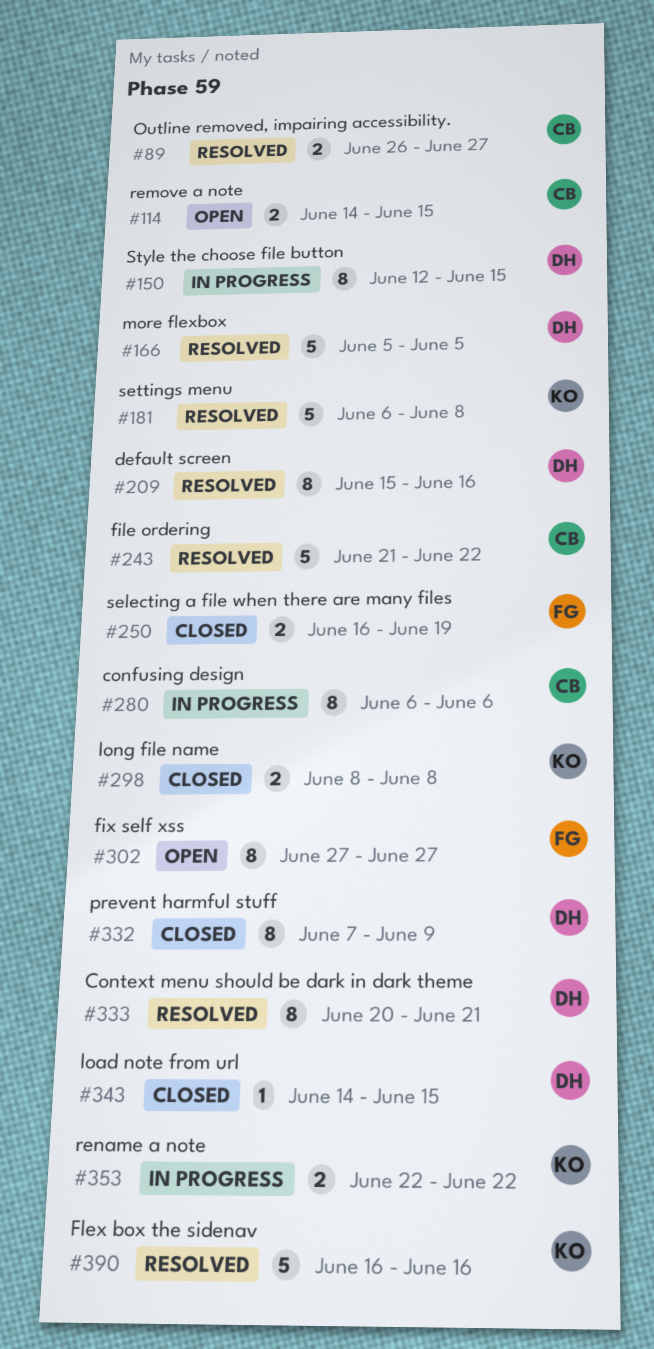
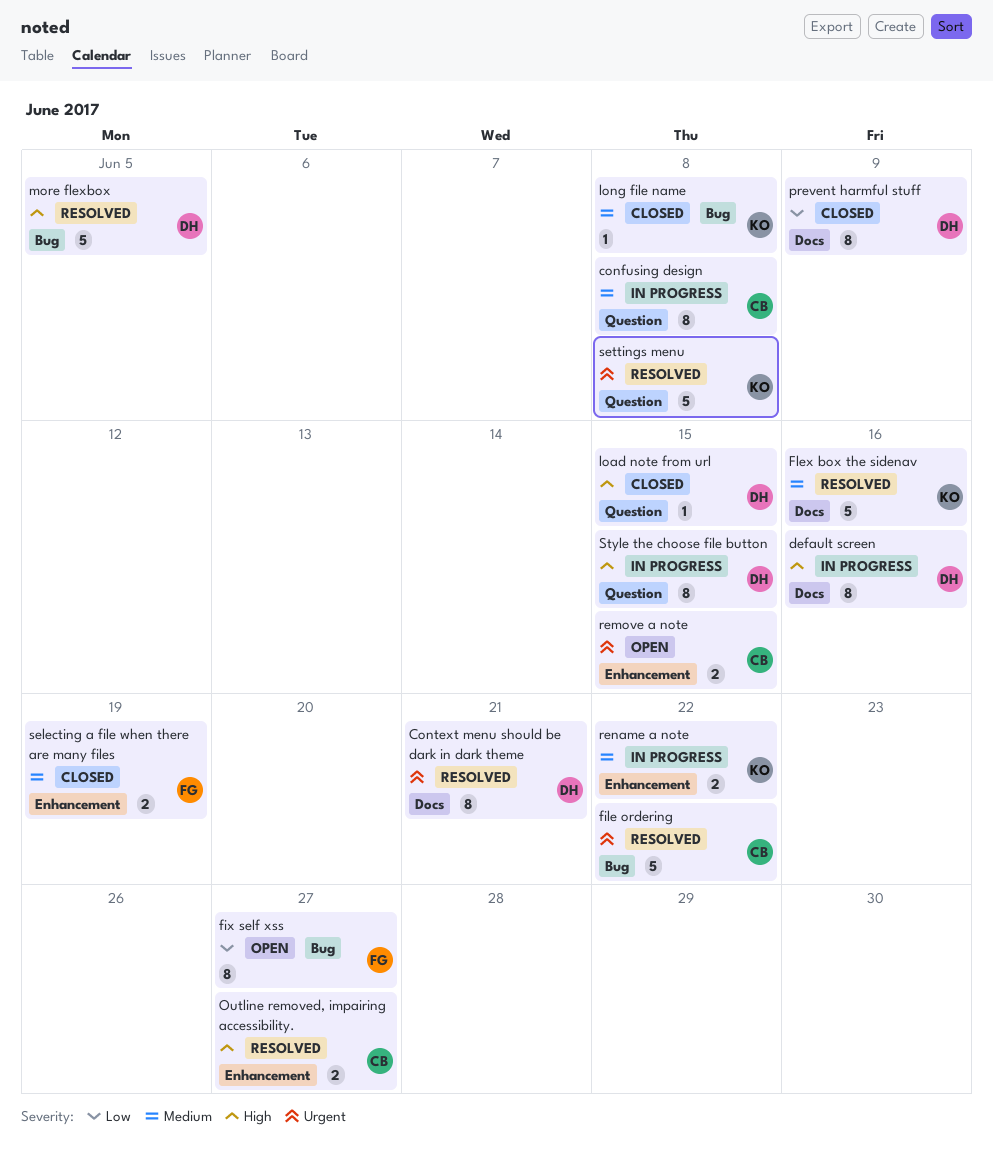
confusing design, due: Jun 6 -> Jun 8
default screen, status: Resolved -> In progress
long file name, estimate: 2 -> 1

